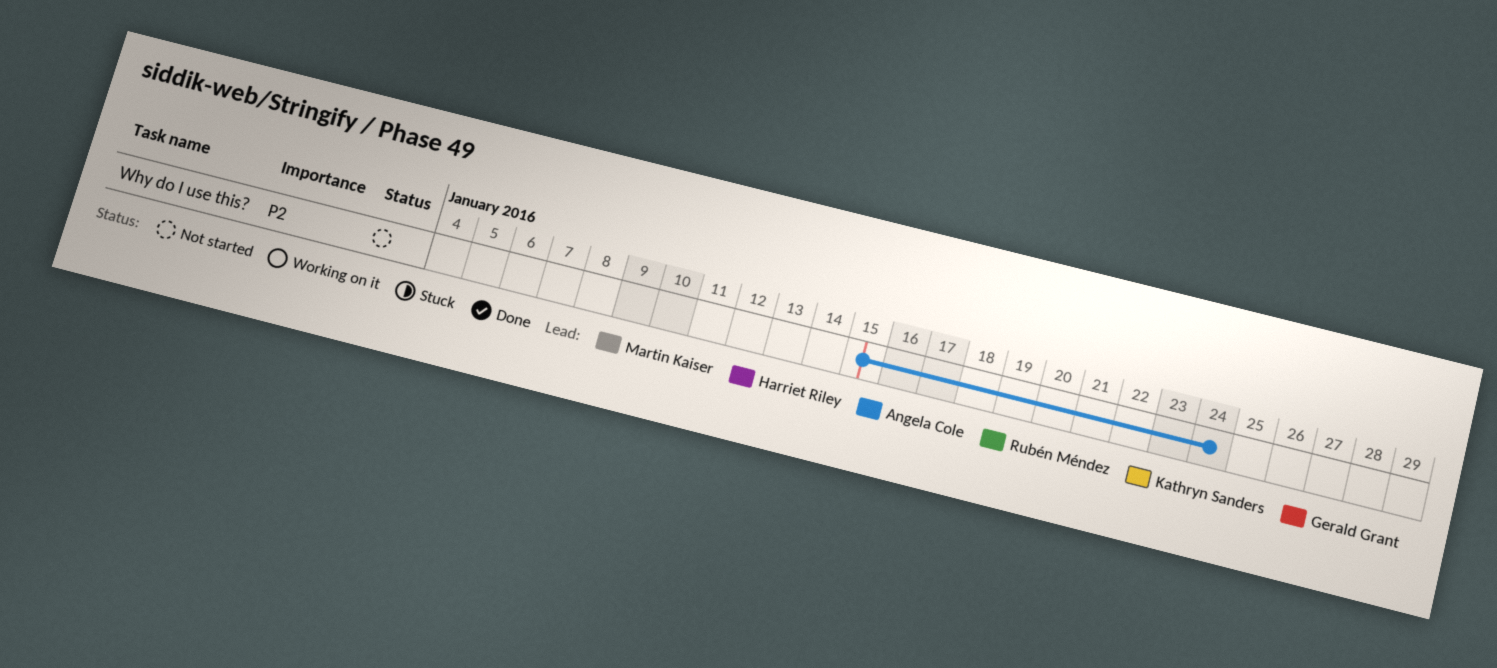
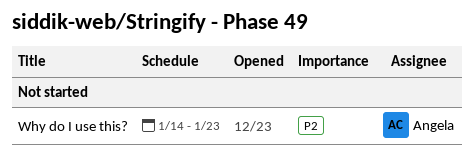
Why do I use this?, start: Jan 15 -> Jan 14
Why do I use this?, due: Jan 24 -> Jan 23

